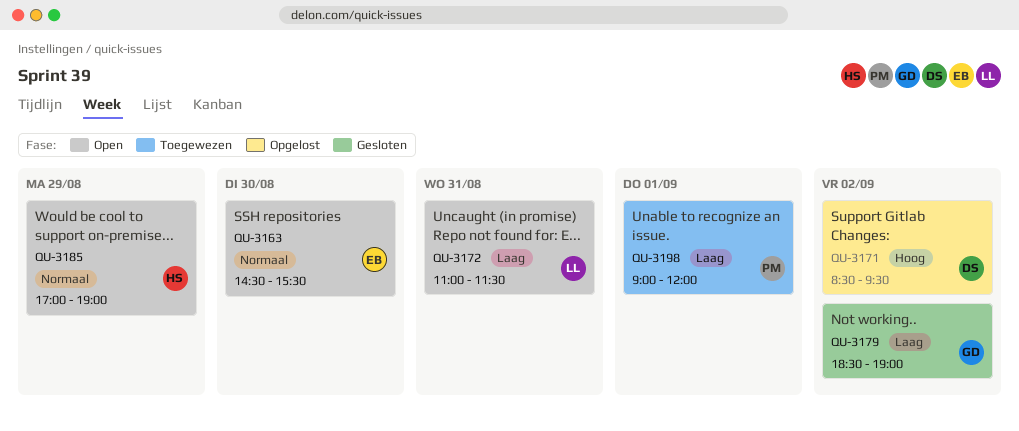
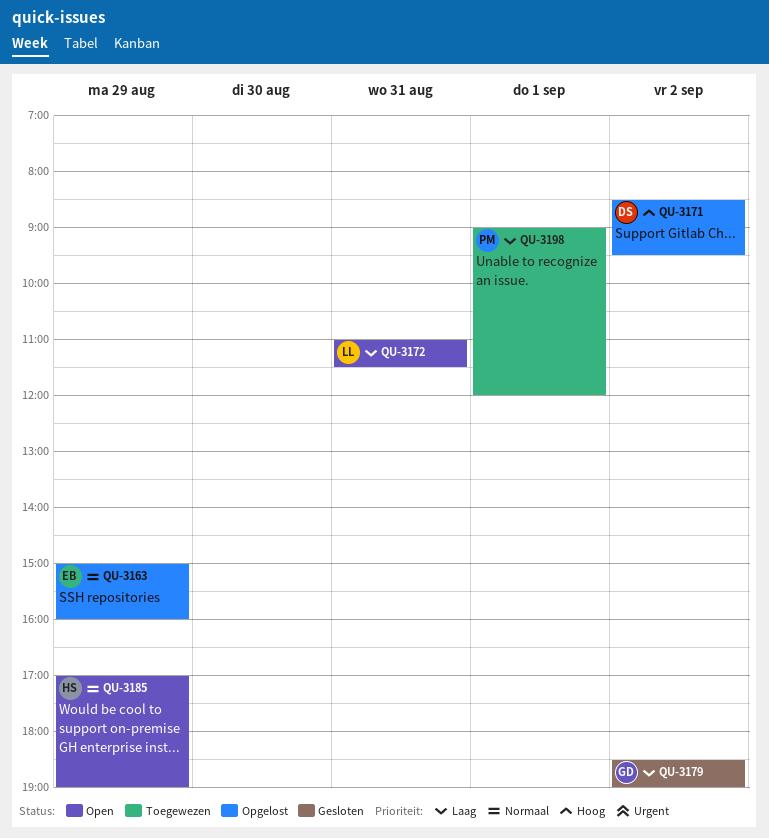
QU-3163, status: Open -> Opgelost
QU-3163, day: Aug 30 -> Aug 29
QU-3163, begins: 14:30 -> 15:00
QU-3163, ends: 15:30 -> 16:00

